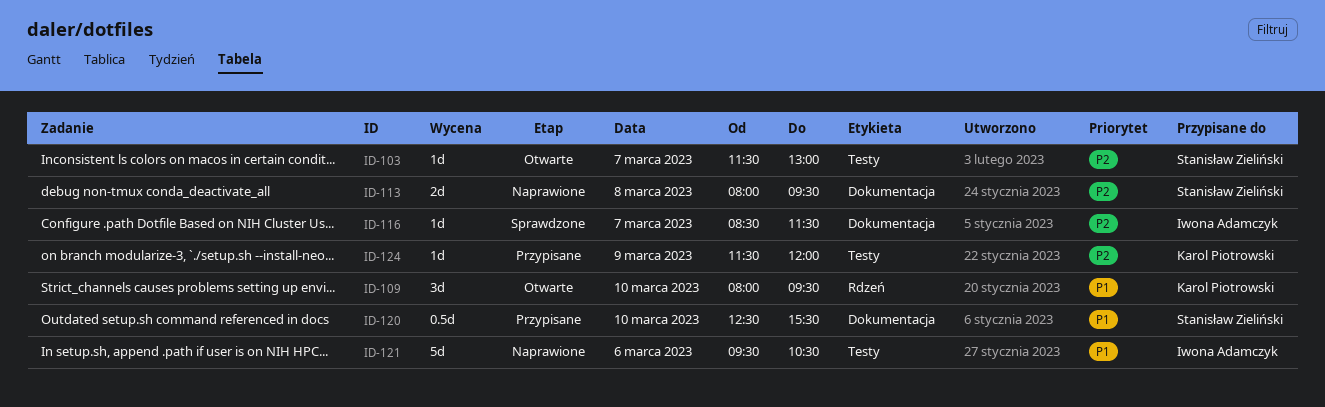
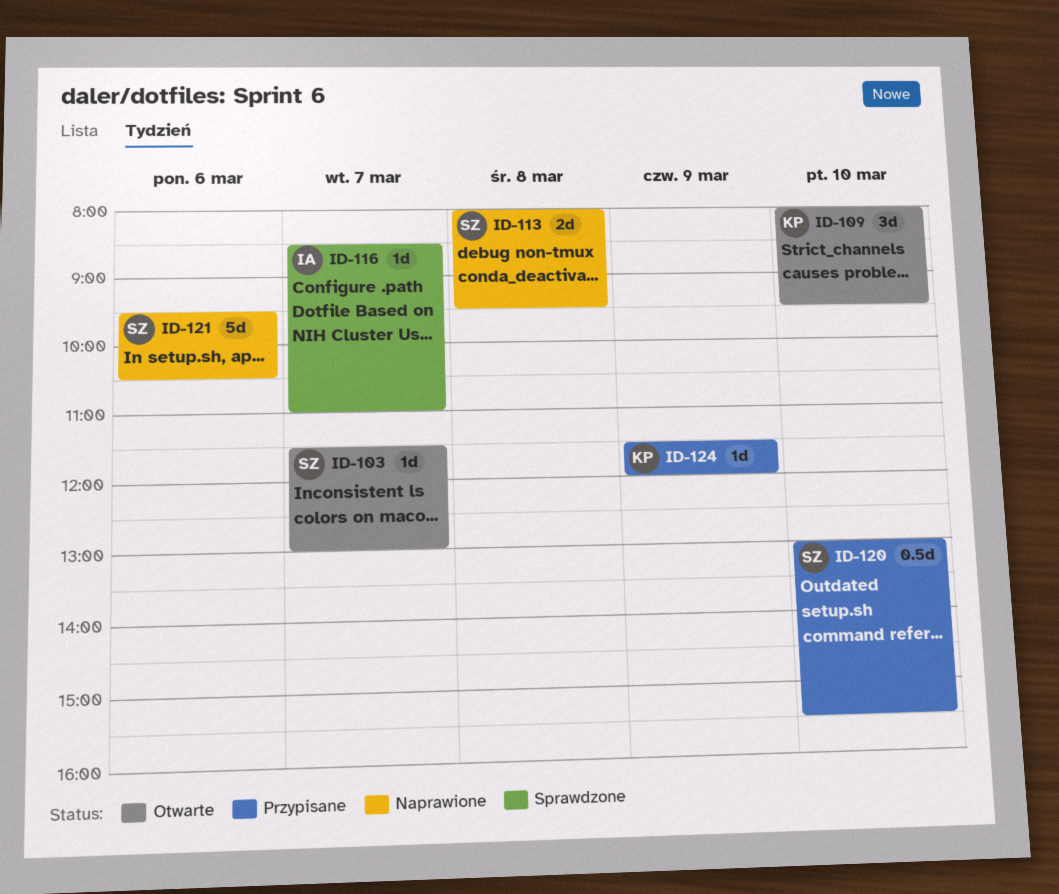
ID-116, ends: 11:30 -> 11:00
ID-120, begins: 12:30 -> 13:00
ID-121, owner: Iwona Adamczyk -> Stanisław Zieliński

